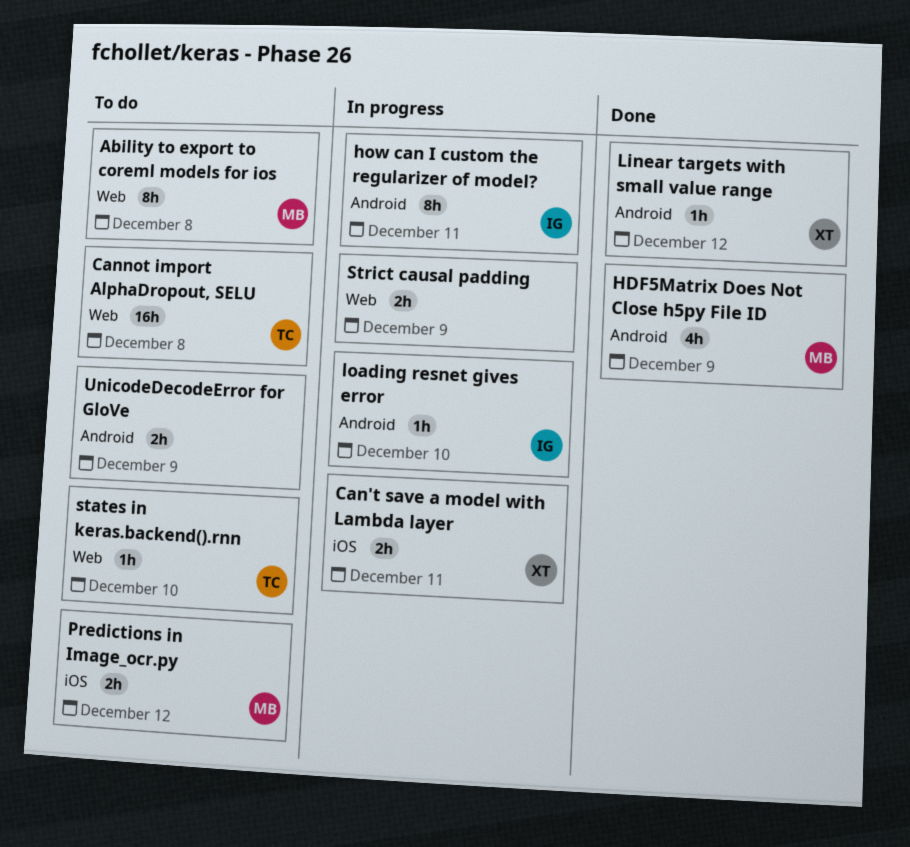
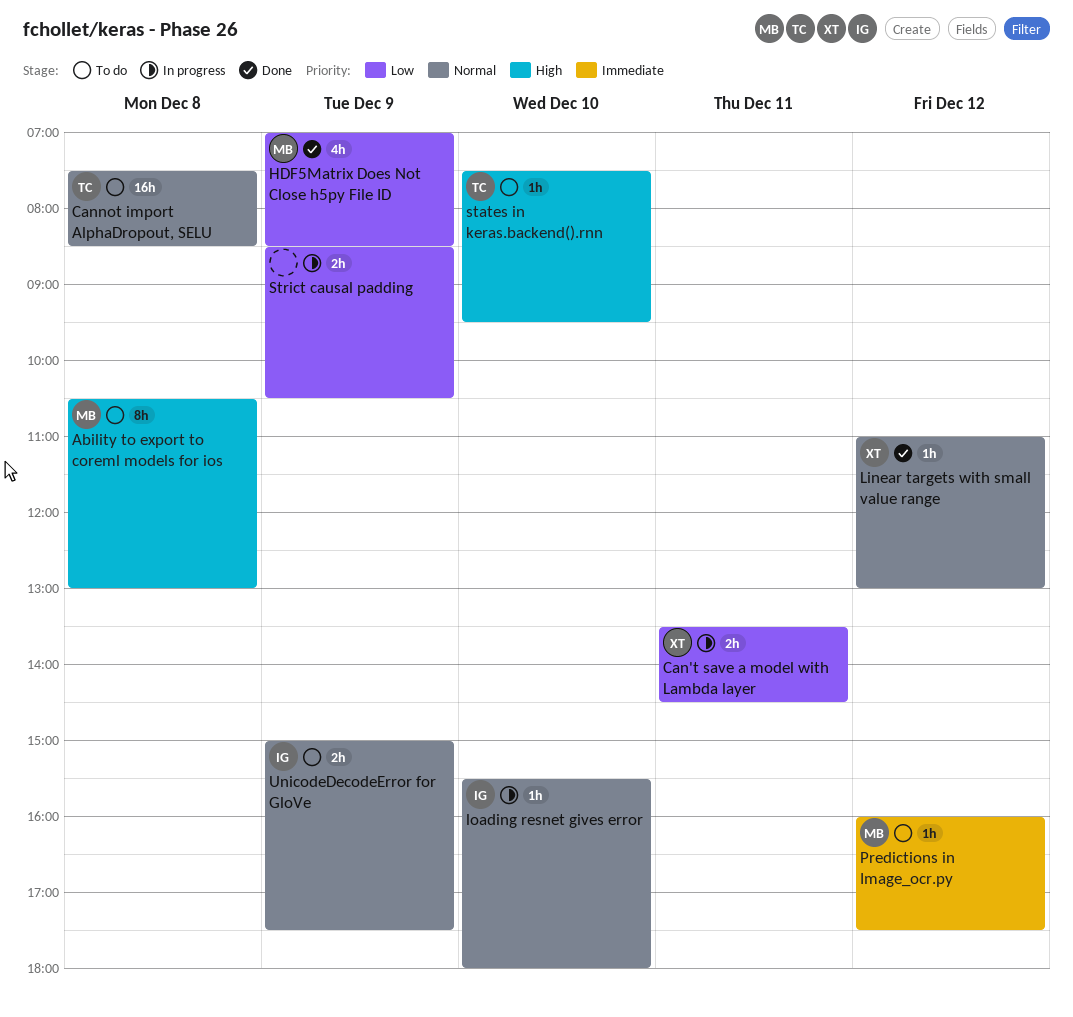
how can I custom the regularizer of model?: present -> none
Predictions in Image_ocr.py, estimate: 2h -> 1h
UnicodeDecodeError for GloVe, owner: none -> IG

